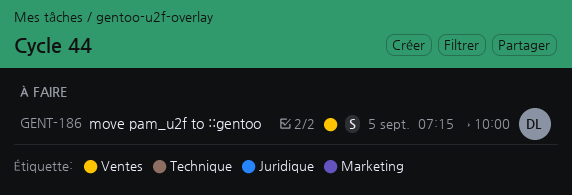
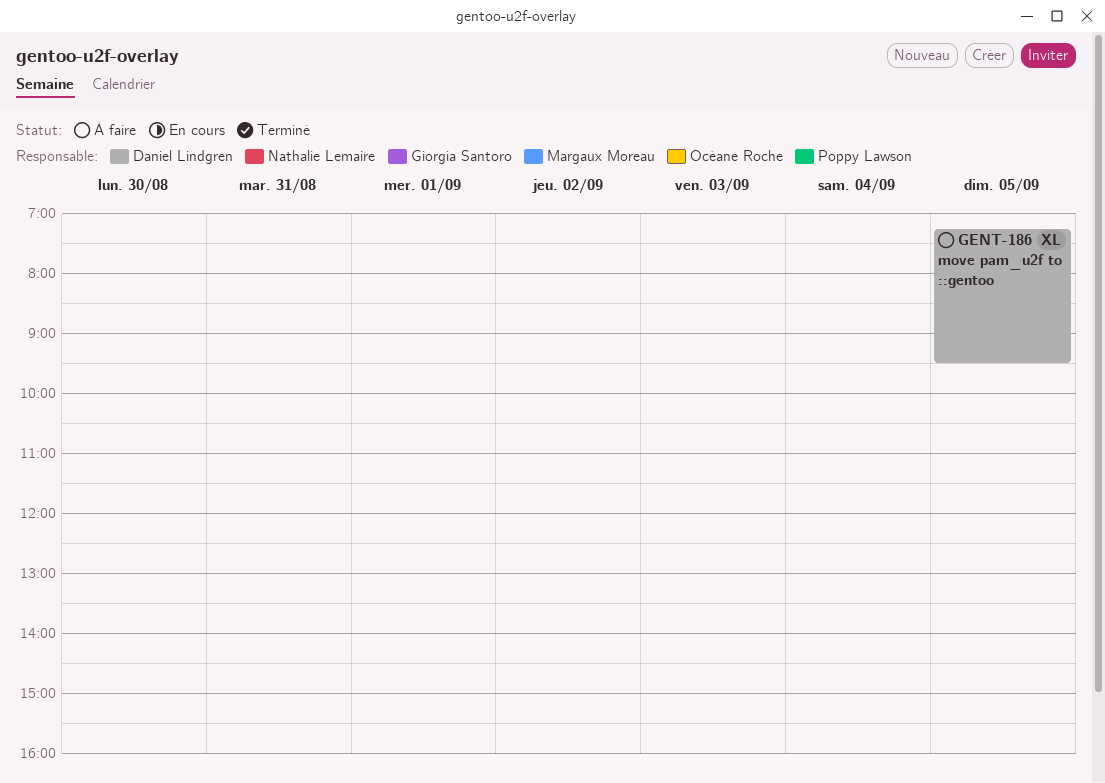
GENT-186, estimate: S -> XL
GENT-186, ends: 10:00 -> 09:30

